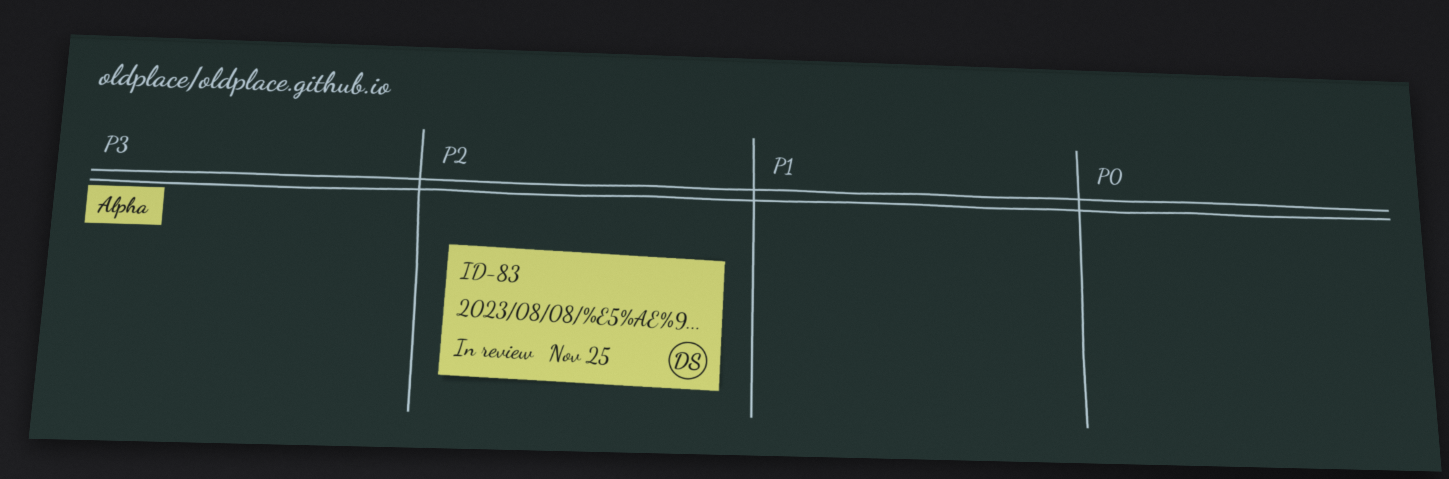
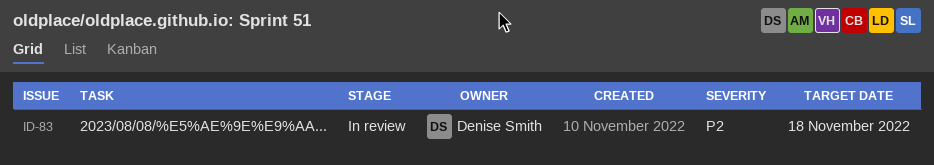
ID-83, due: Nov 25 -> Nov 18

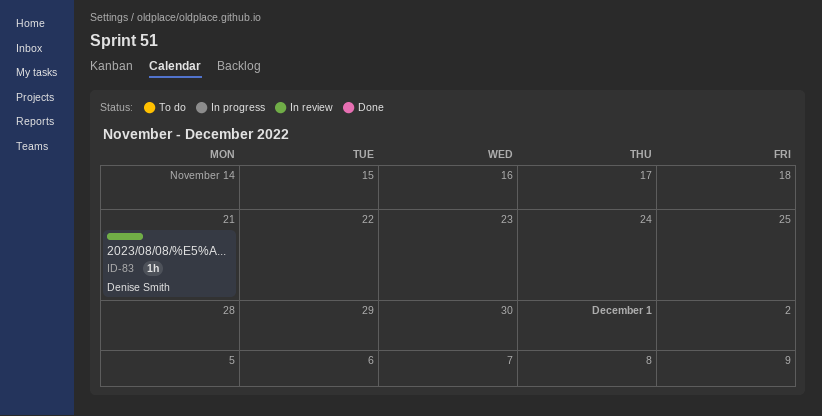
ID-83, due: Nov 18 -> Nov 21

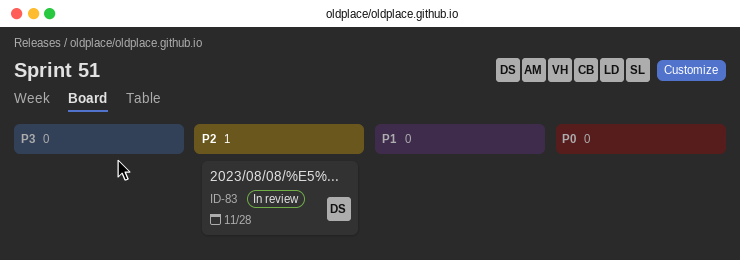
ID-83, due: Nov 21 -> Nov 28

